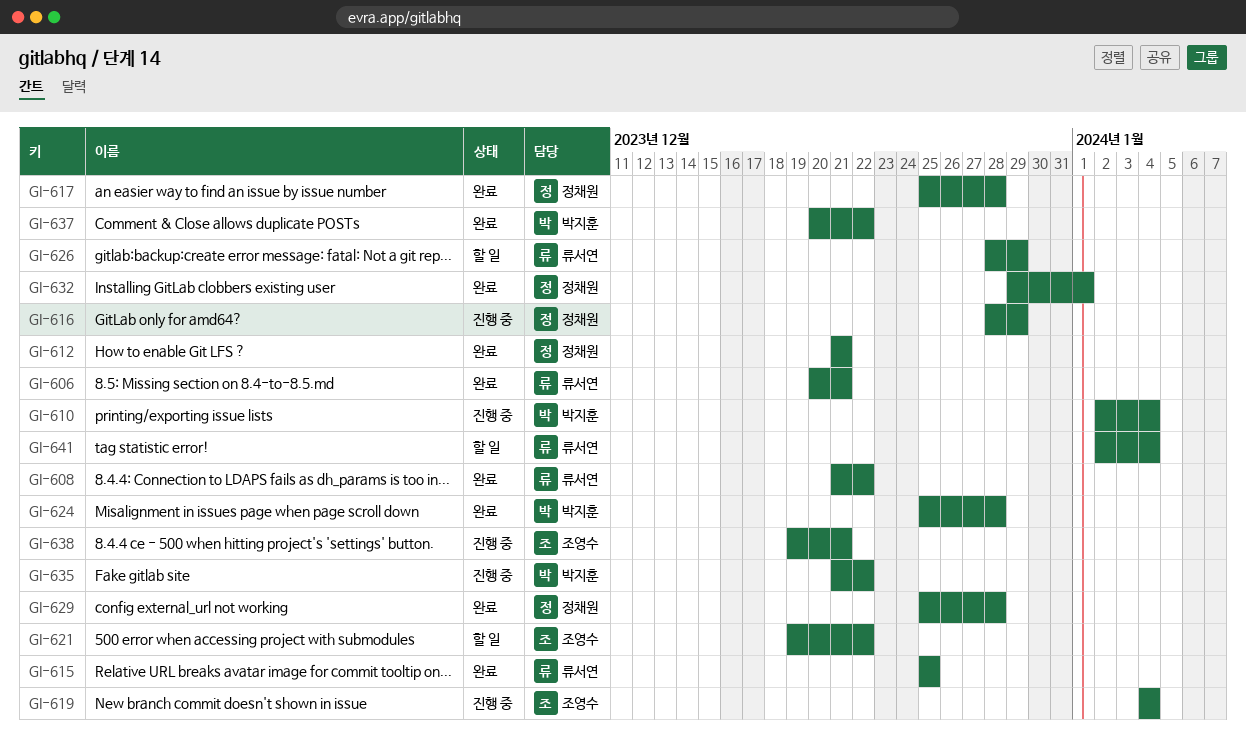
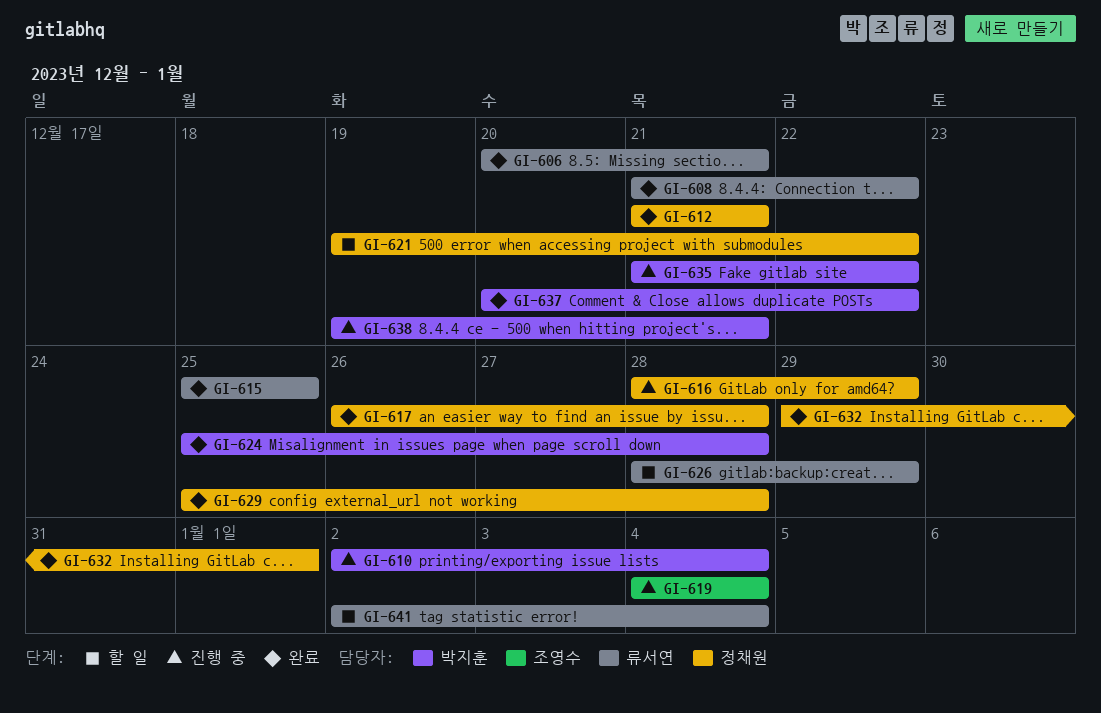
GI-617, start: Dec 25 -> Dec 26
GI-621, owner: 조영수 -> 정채원
GI-638, owner: 조영수 -> 박지훈

